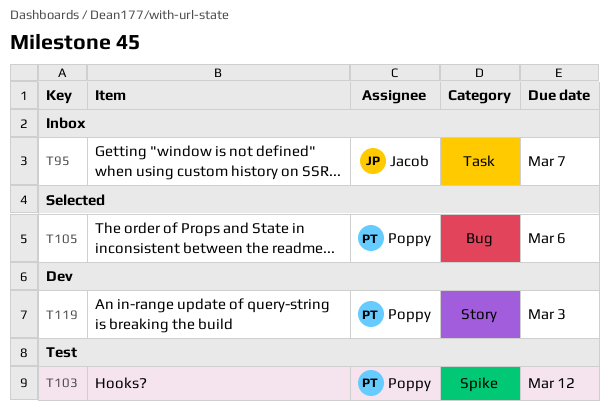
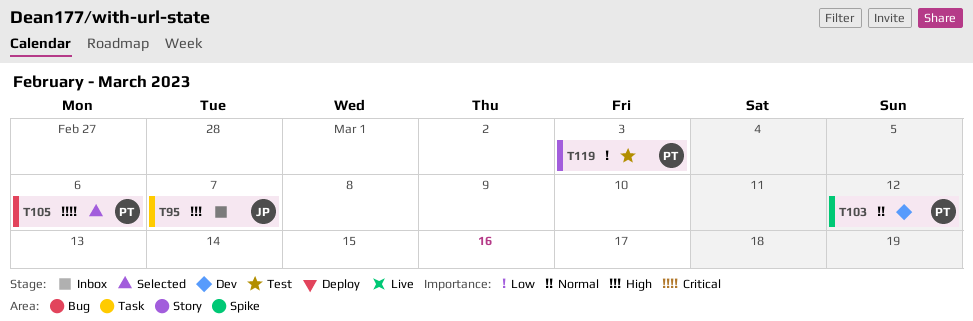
T103, status: Test -> Dev
T119, status: Dev -> Test

